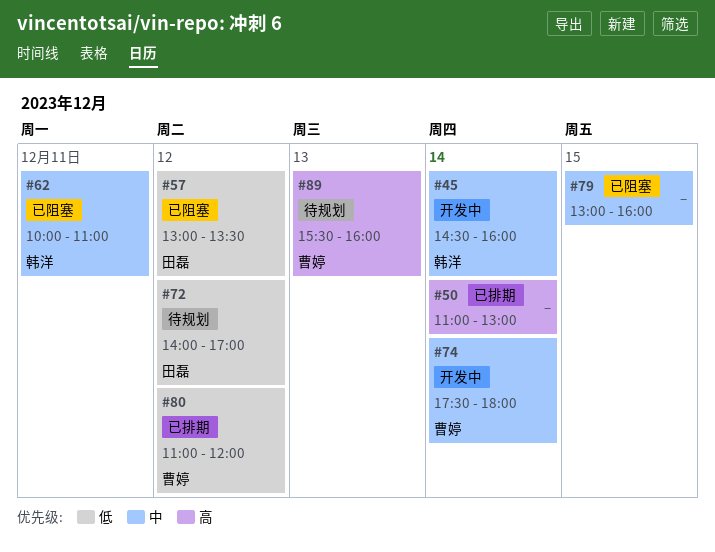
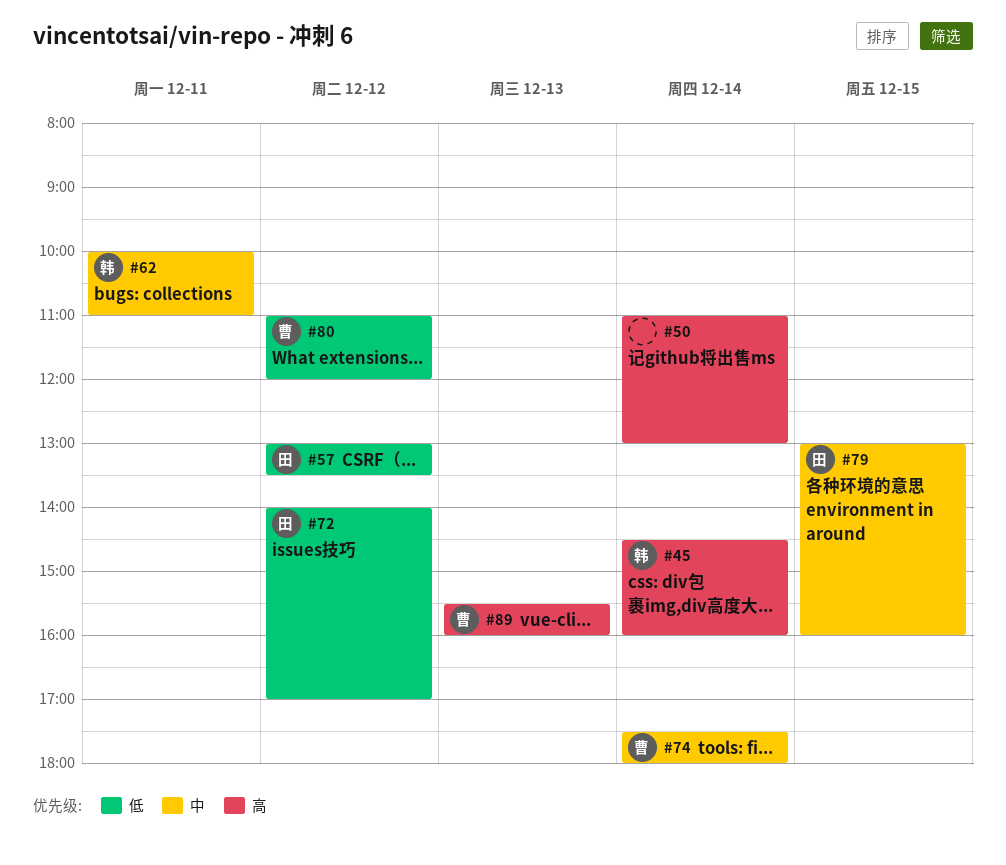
#45, priority: 中 -> 高
#79, owner: none -> 田磊

